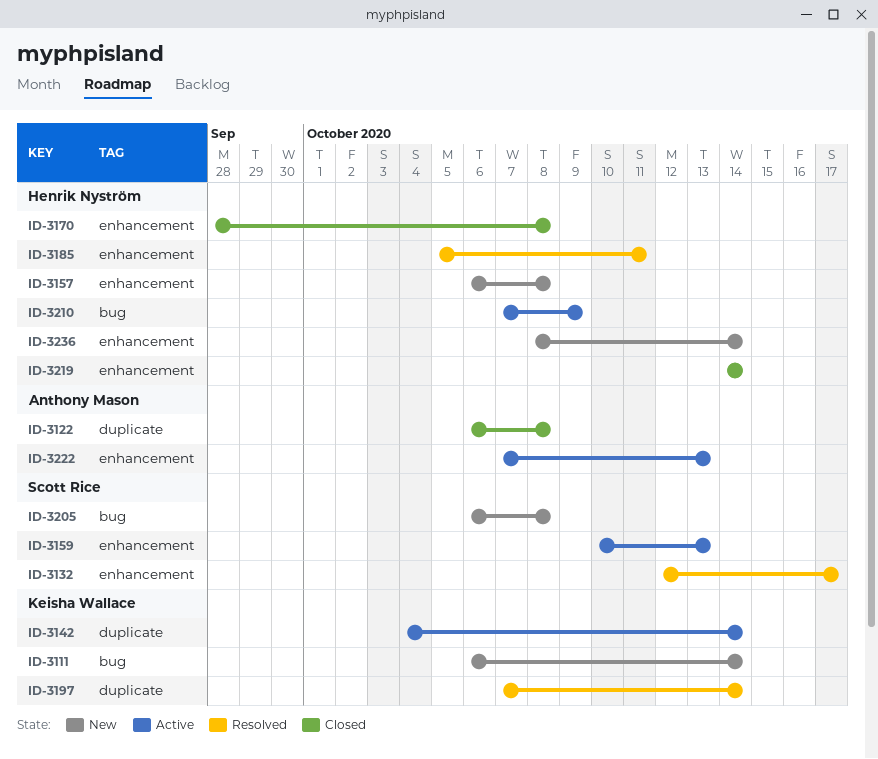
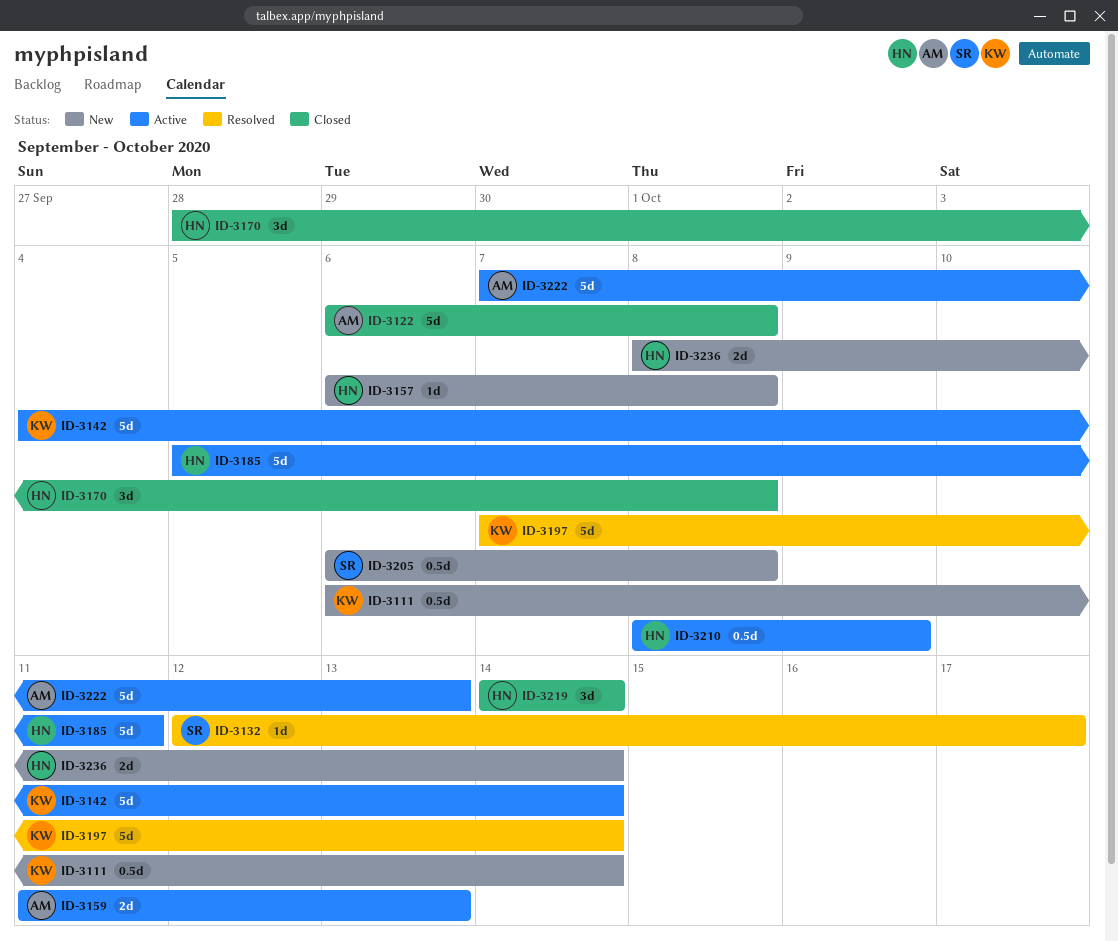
ID-3159, owner: Scott Rice -> Anthony Mason
ID-3159, start: Oct 10 -> Oct 11
ID-3185, status: Resolved -> Active
ID-3210, start: Oct 7 -> Oct 8

